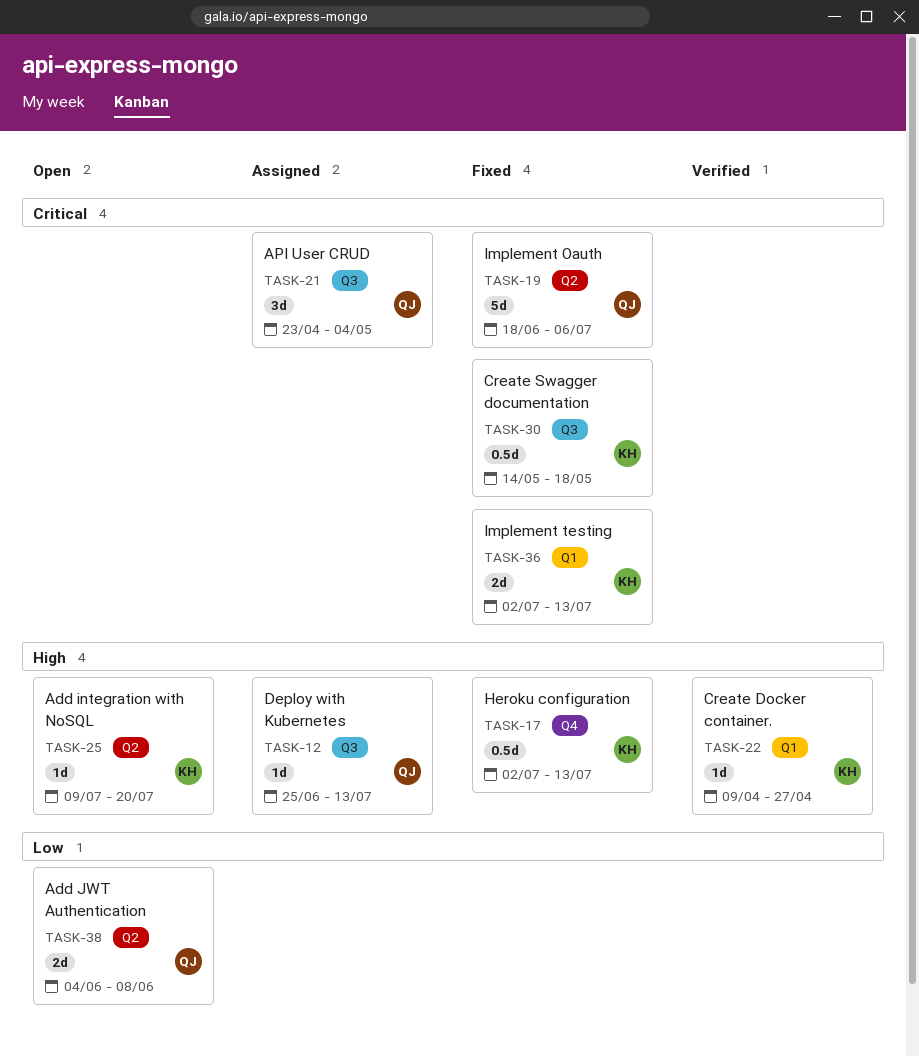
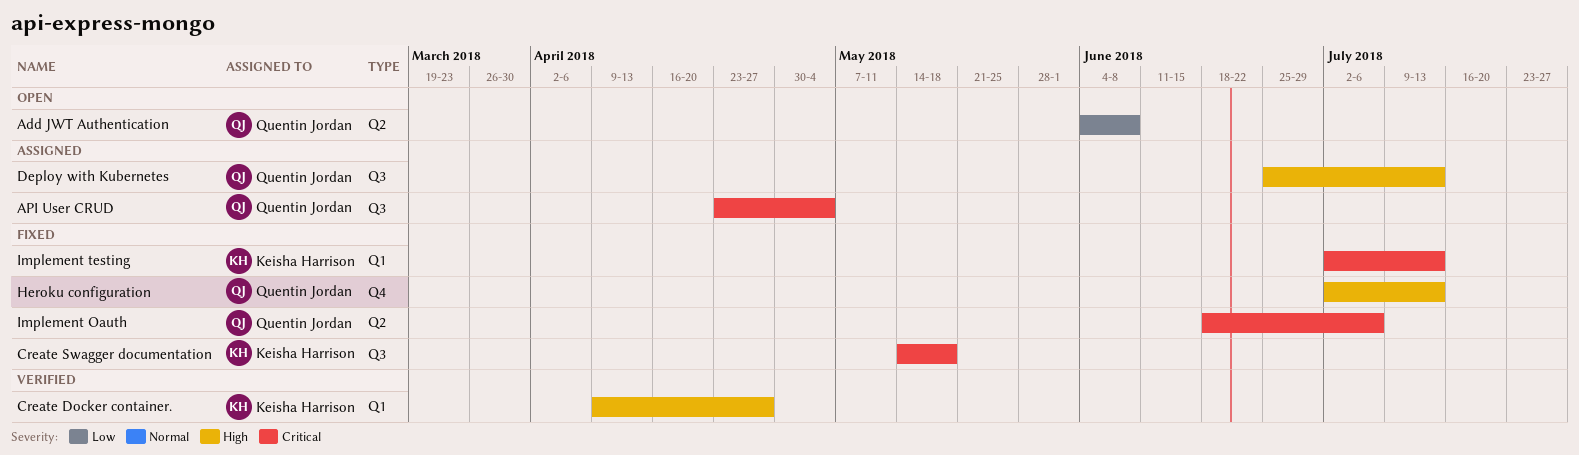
Add integration with NoSQL: present -> none
Heroku configuration, owner: Keisha Harrison -> Quentin Jordan

